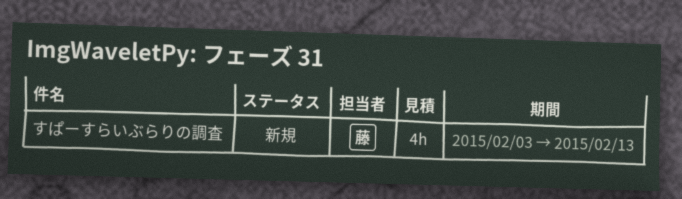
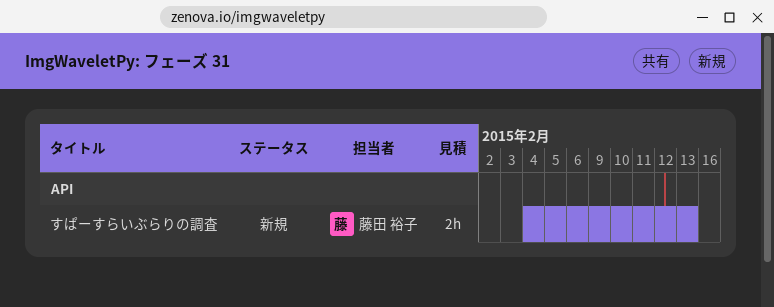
すぱーすらいぶらりの調査, estimate: 4h -> 2h
すぱーすらいぶらりの調査, start: Feb 3 -> Feb 4

